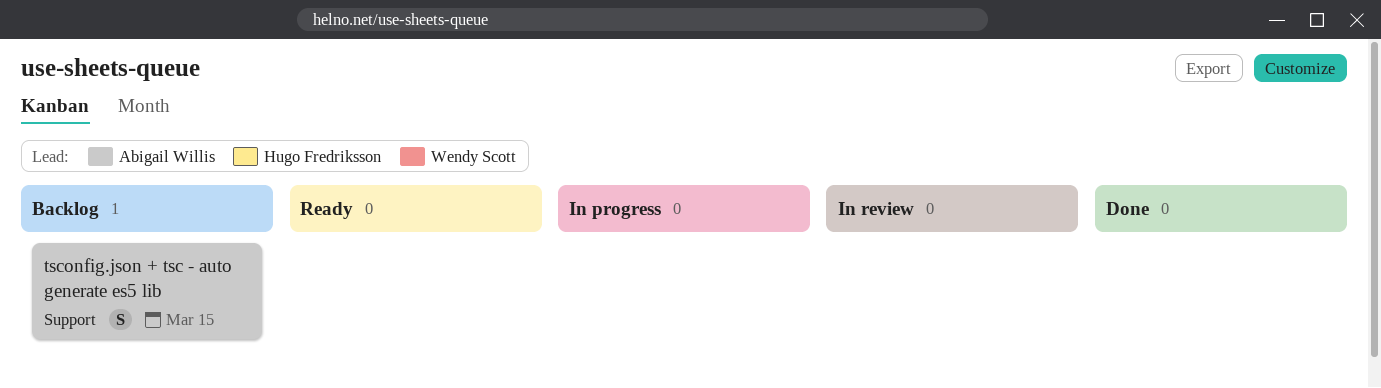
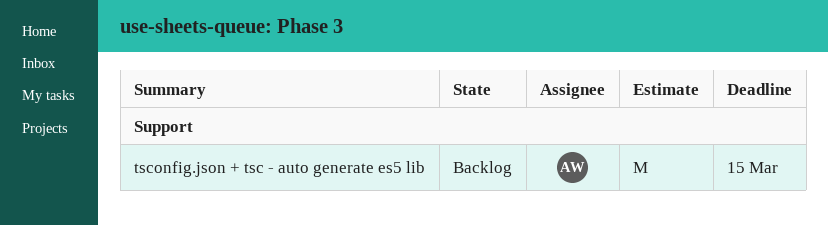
tsconfig.json + tsc - auto generate es5 lib, estimate: S -> M

